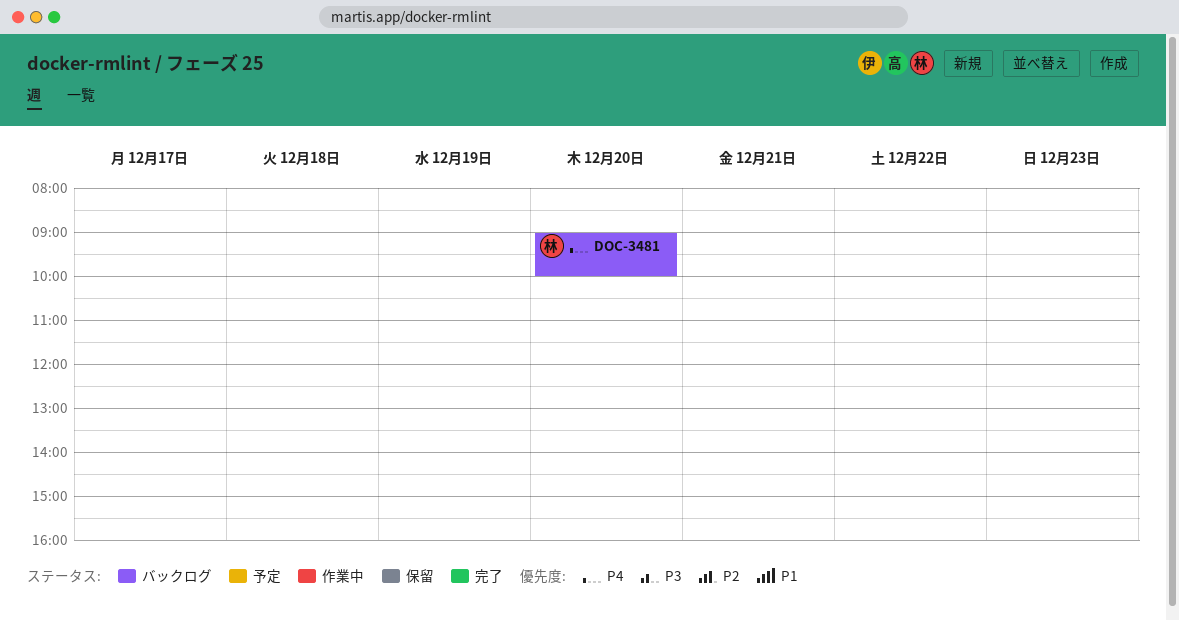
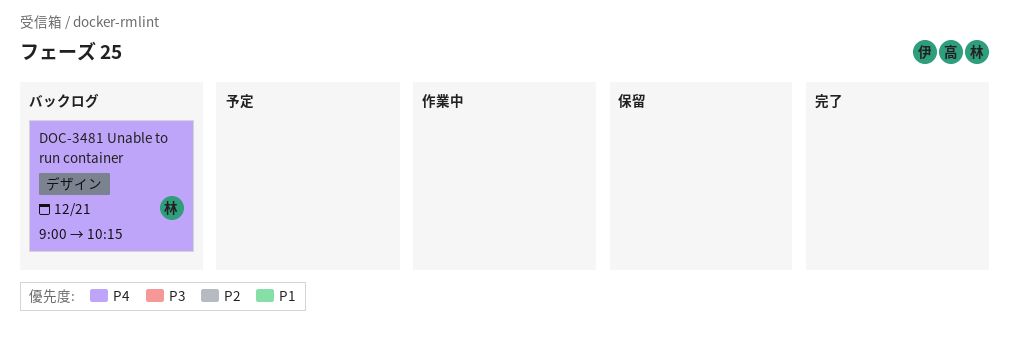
DOC-3481, day: Dec 20 -> Dec 21
DOC-3481, ends: 10:00 -> 10:15

